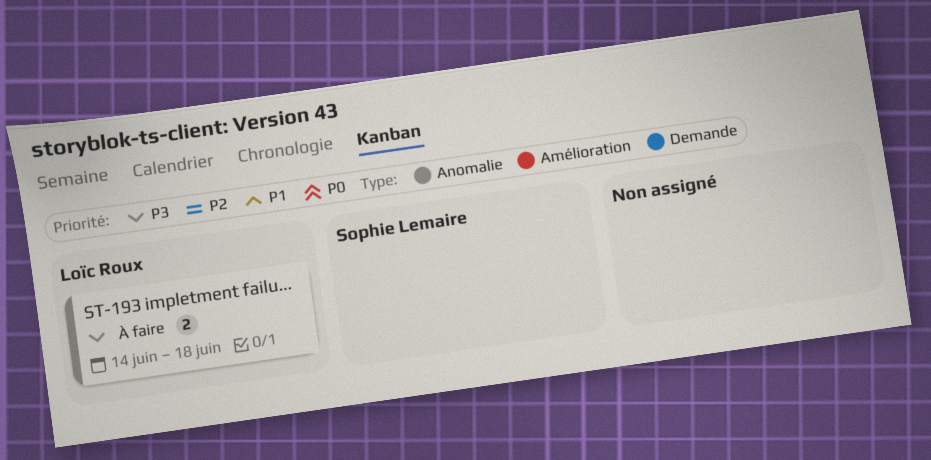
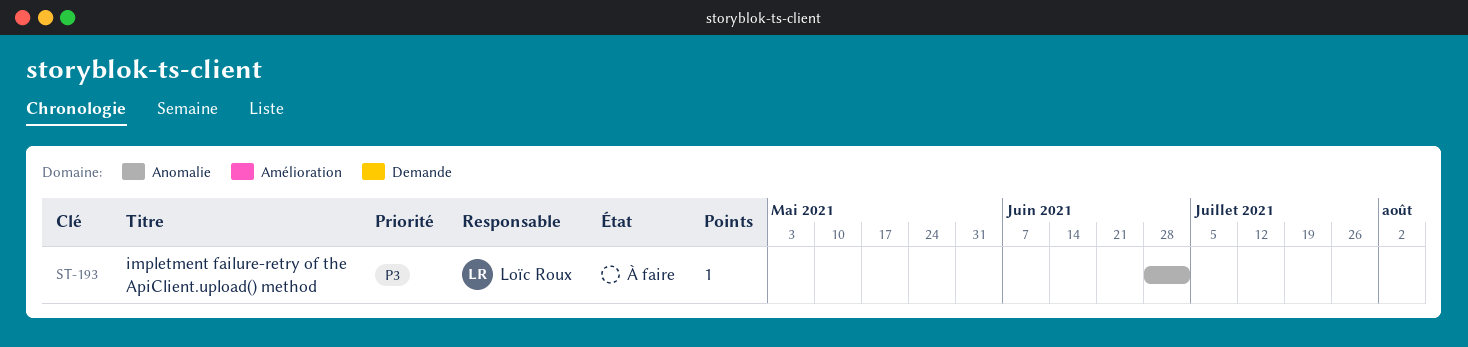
ST-193, estimate: 2 -> 1
ST-193, start: Jun 14 -> Jun 28
ST-193, due: Jun 18 -> Jul 2

